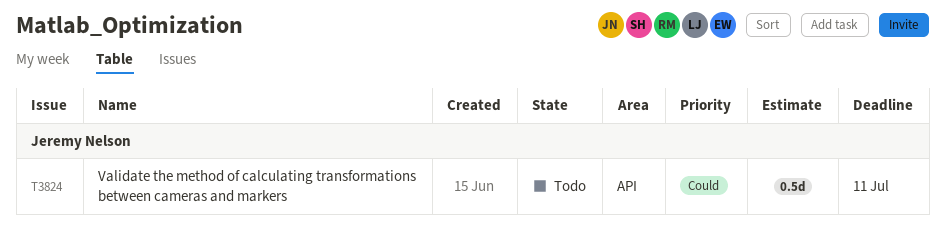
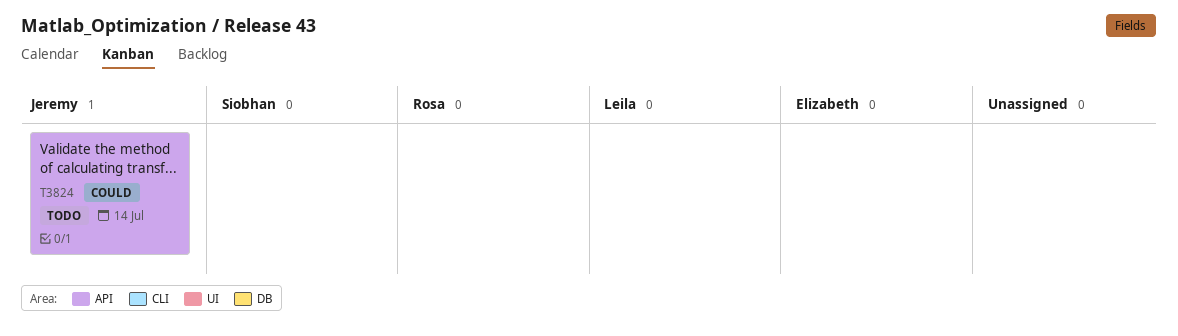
T3824, due: Jul 11 -> Jul 14

